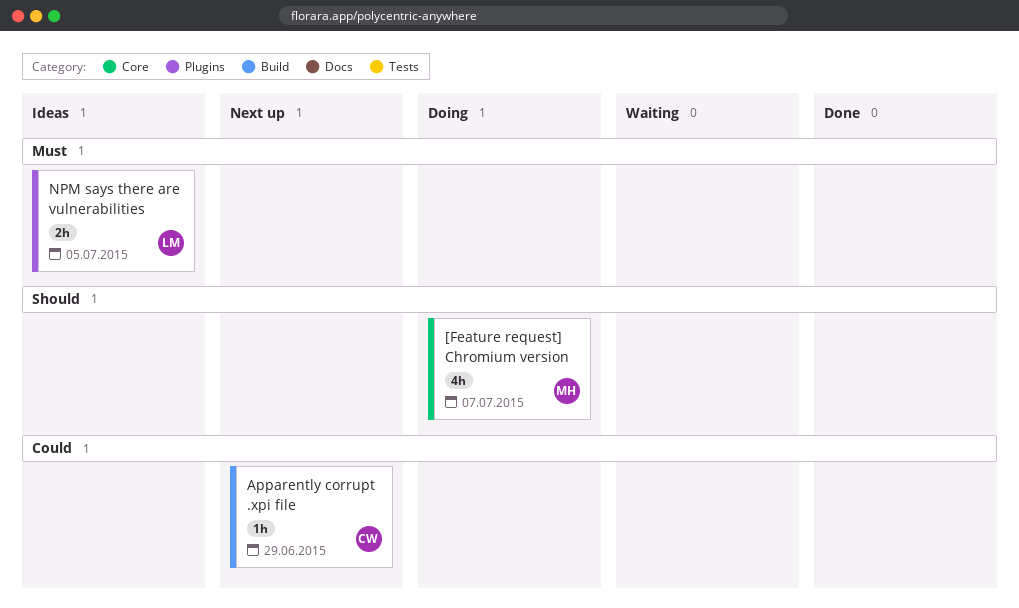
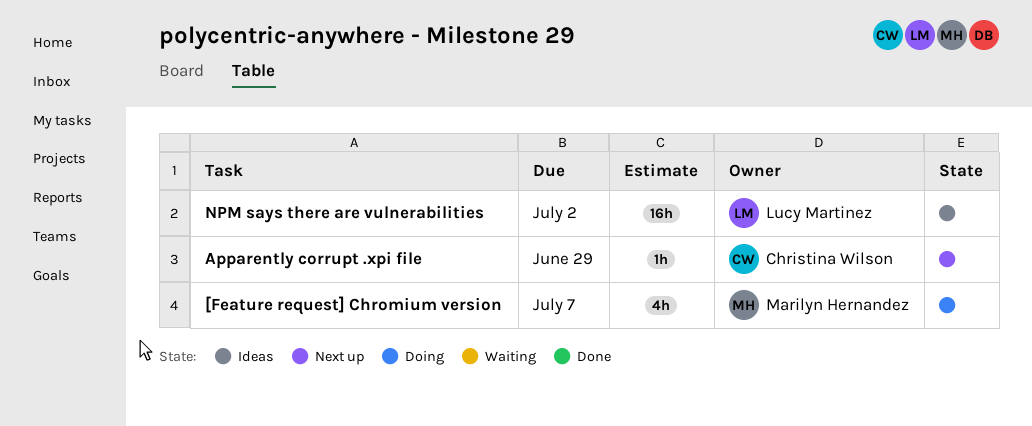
NPM says there are vulnerabilities, estimate: 2h -> 16h
NPM says there are vulnerabilities, due: Jul 5 -> Jul 2

